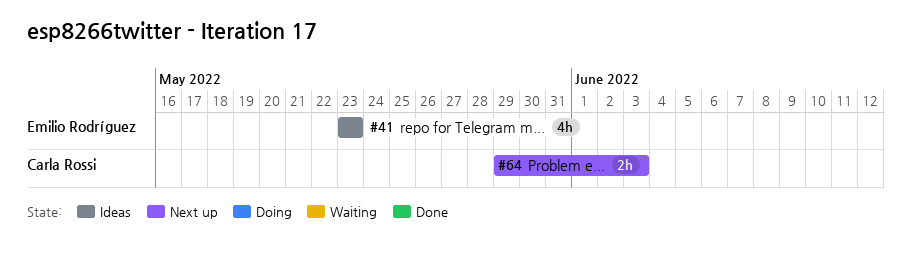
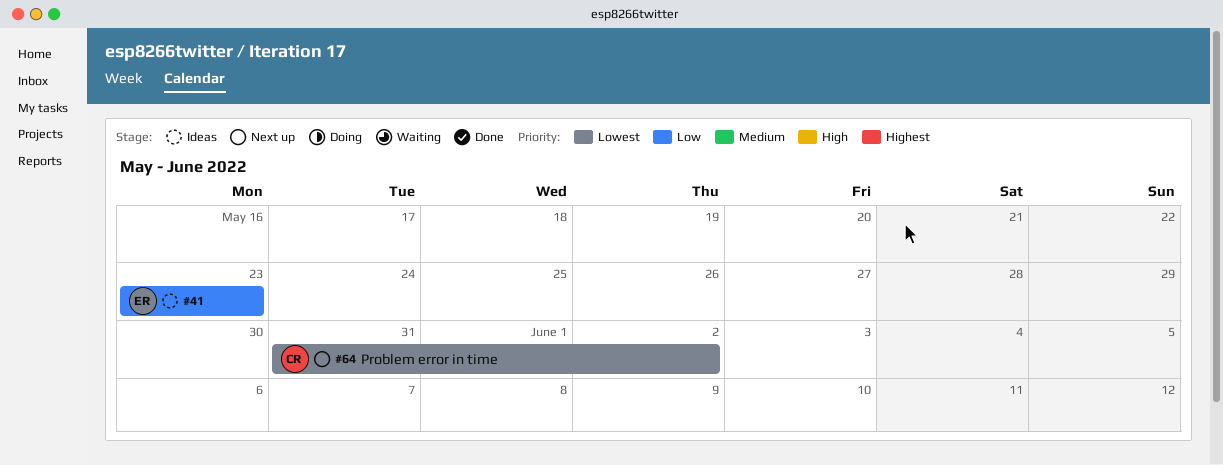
#64, start: May 29 -> May 31
#64, due: Jun 3 -> Jun 2

